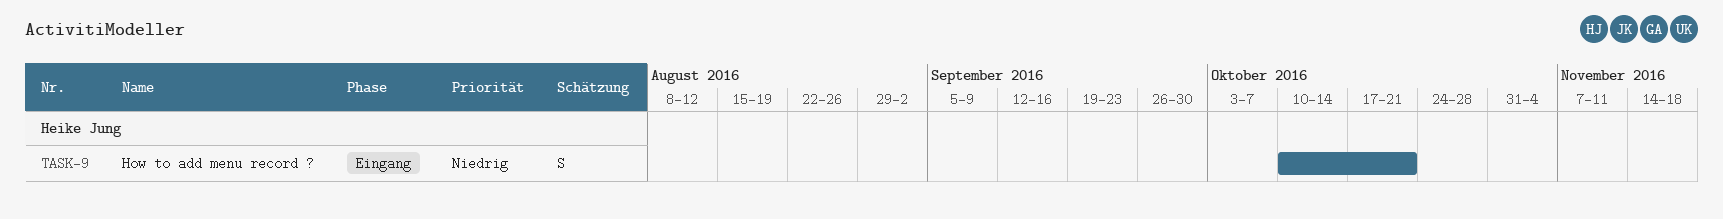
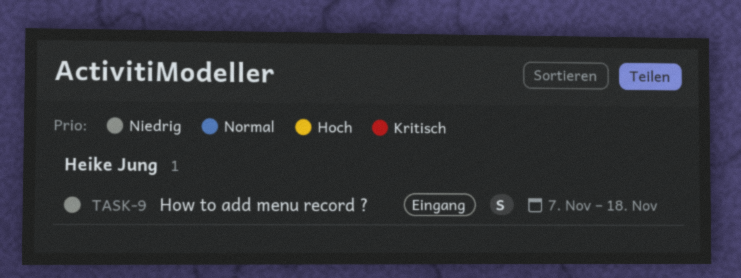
TASK-9, start: Oct 10 -> Nov 7
TASK-9, due: Oct 21 -> Nov 18

